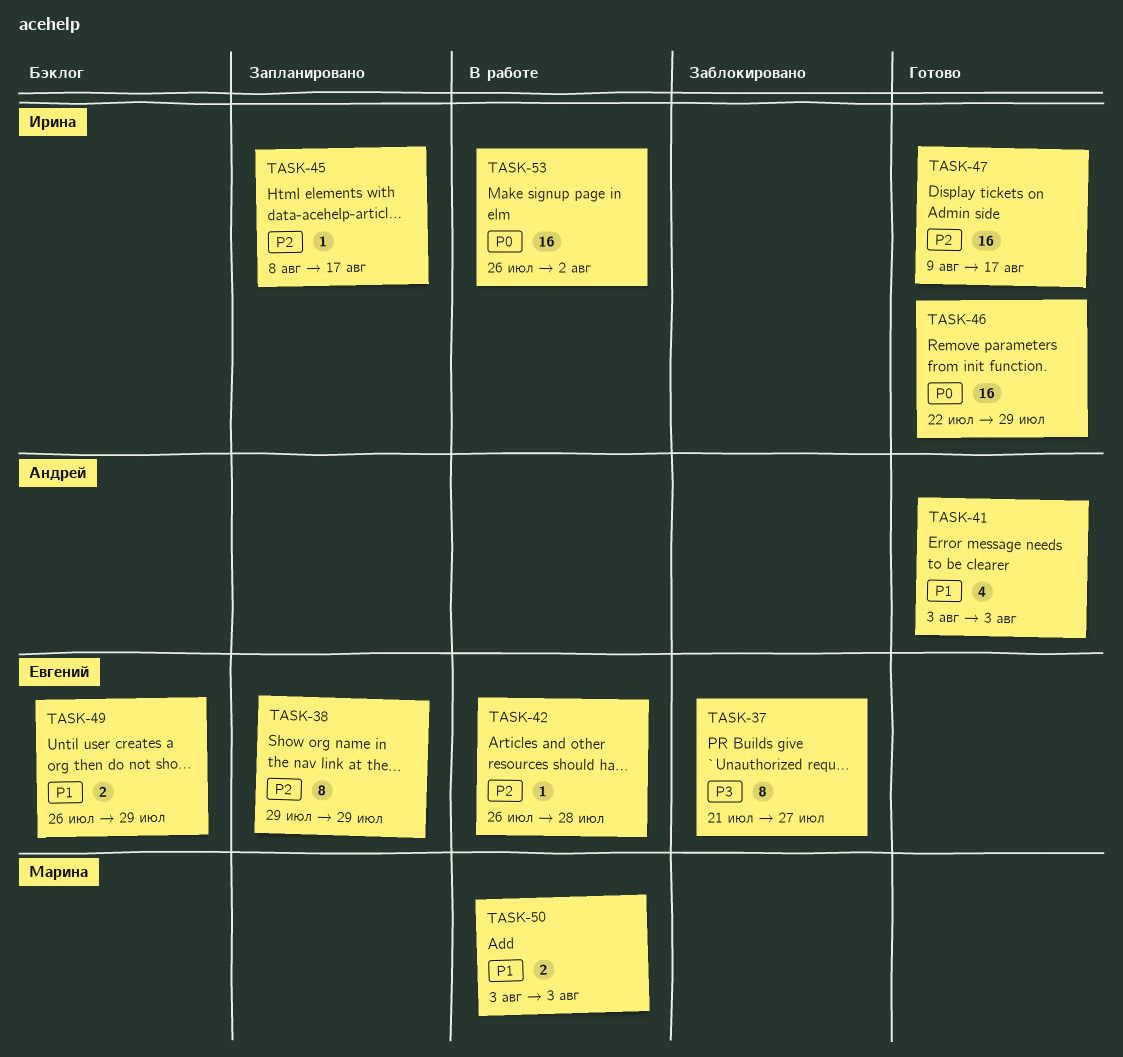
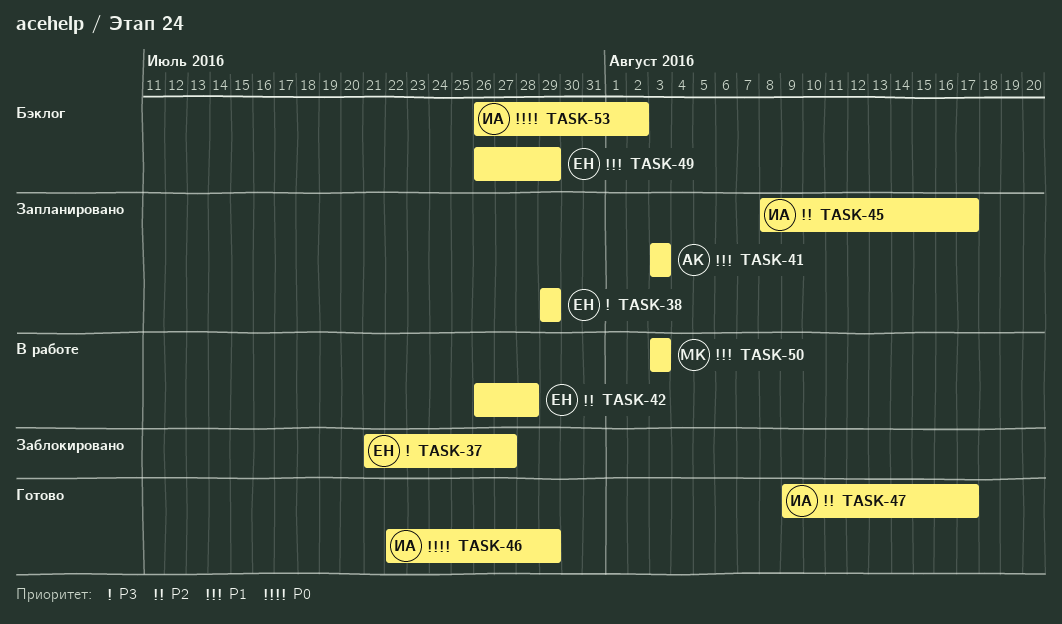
TASK-38, priority: P2 -> P3
TASK-41, status: Готово -> Запланировано
TASK-53, status: В работе -> Бэклог

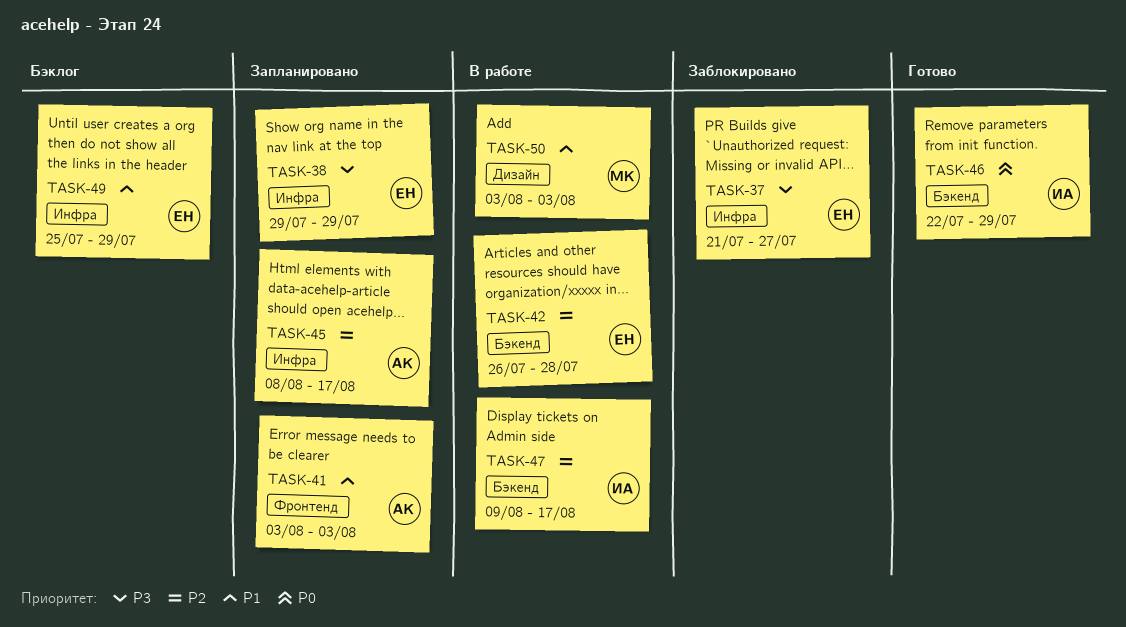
TASK-45, owner: ИА -> АК
TASK-47, status: Готово -> В работе
TASK-49, start: Jul 26 -> Jul 25
TASK-53: present -> none

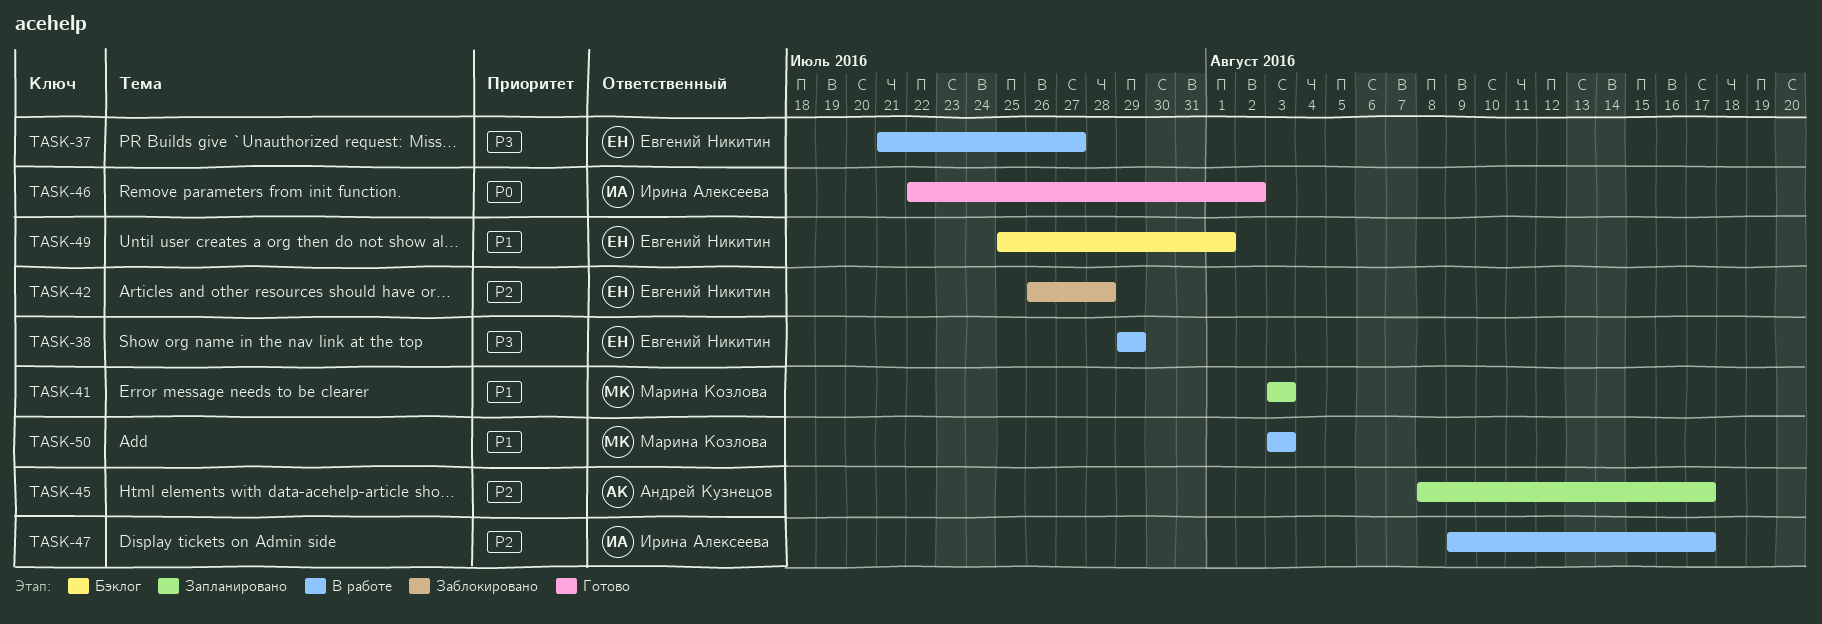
TASK-37, status: Заблокировано -> В работе
TASK-38, status: Запланировано -> В работе
TASK-41, owner: Андрей Кузнецов -> Марина Козлова
TASK-42, status: В работе -> Заблокировано
TASK-46, due: Jul 29 -> Aug 2
TASK-49, due: Jul 29 -> Aug 1

